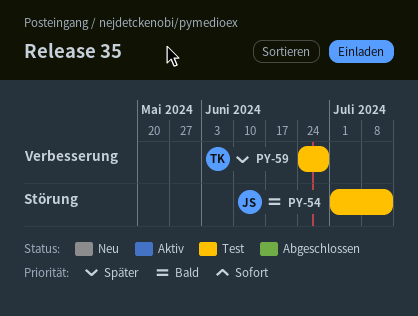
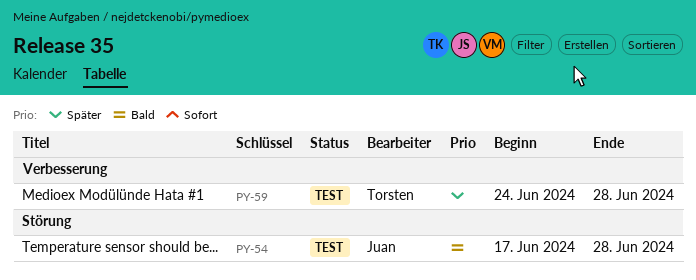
PY-54, start: Jul 1 -> Jun 17
PY-54, due: Jul 12 -> Jun 28

